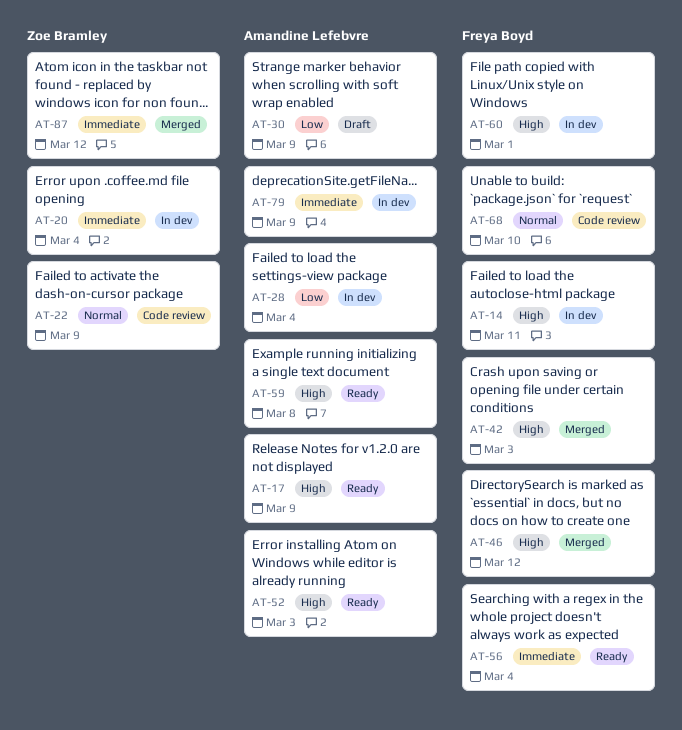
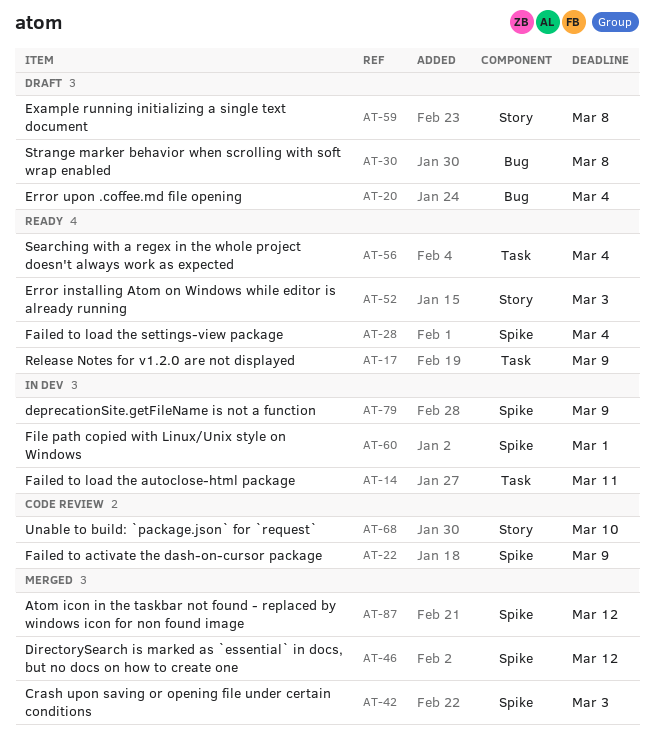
AT-20, status: In dev -> Draft
AT-28, status: In dev -> Ready
AT-30, due: Mar 9 -> Mar 8
AT-59, status: Ready -> Draft

